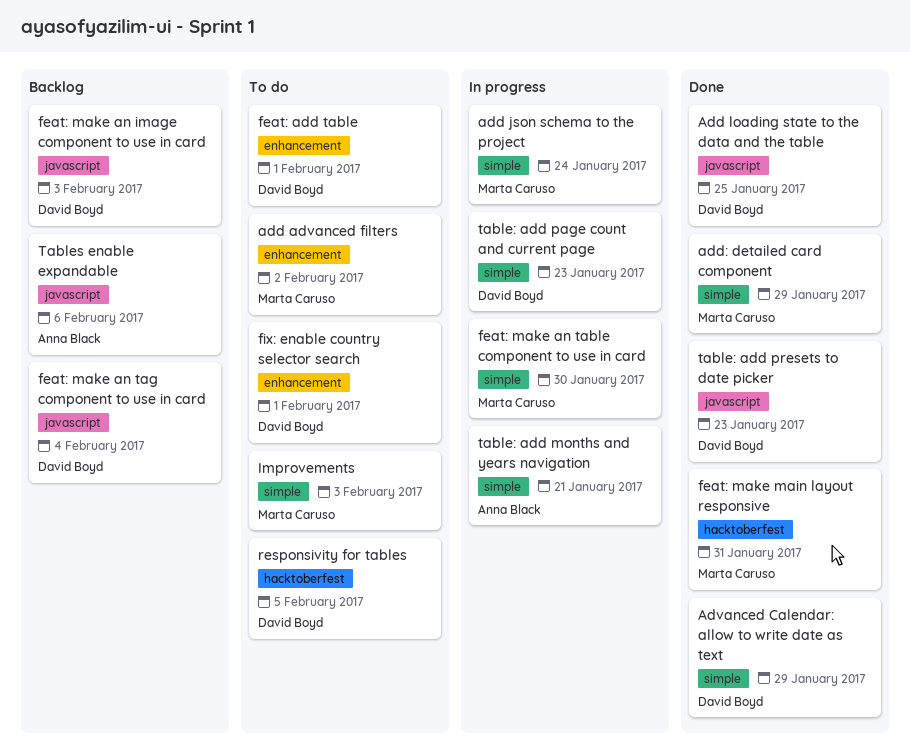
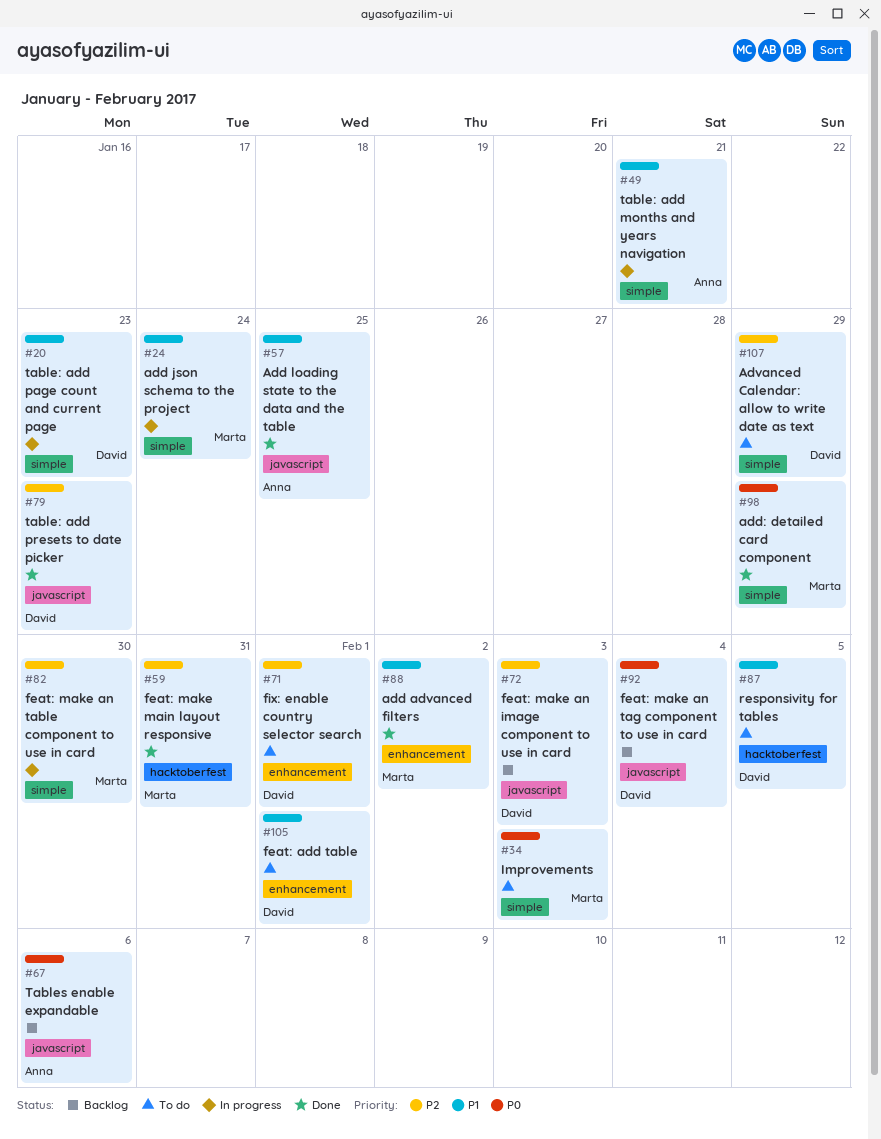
add advanced filters, status: To do -> Done
Add loading state to the data and the table, owner: David Boyd -> Anna Black
Advanced Calendar: allow to write date as text, status: Done -> To do

